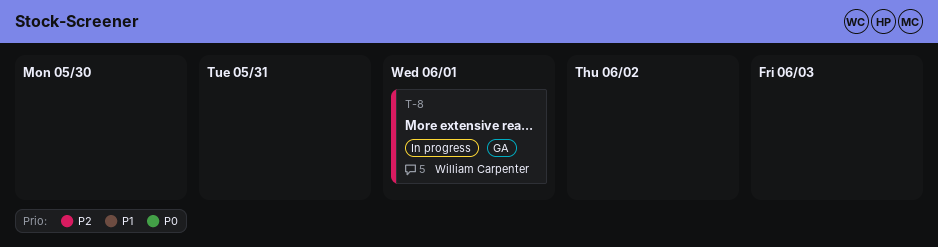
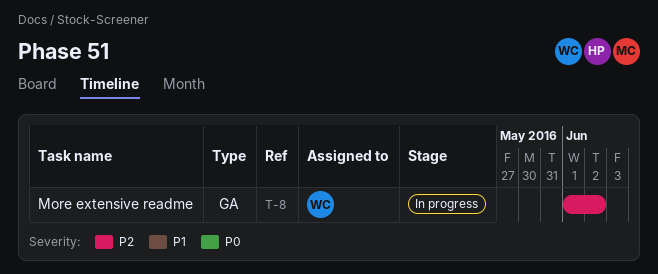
T-8, due: Jun 1 -> Jun 2

